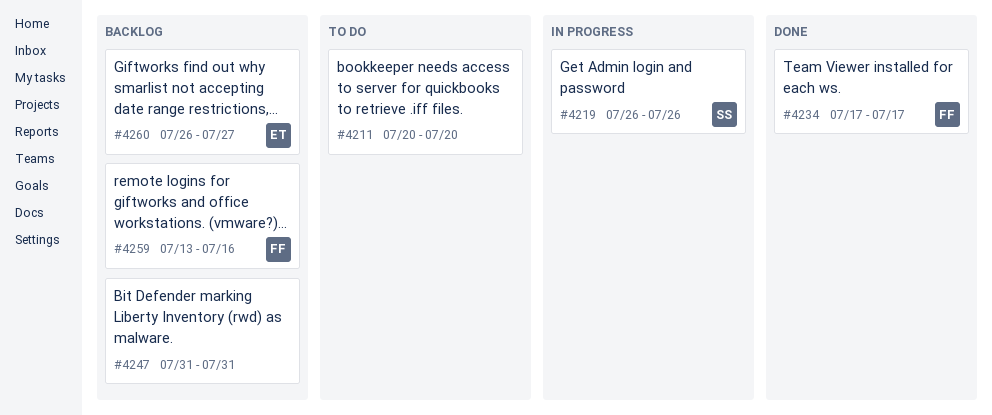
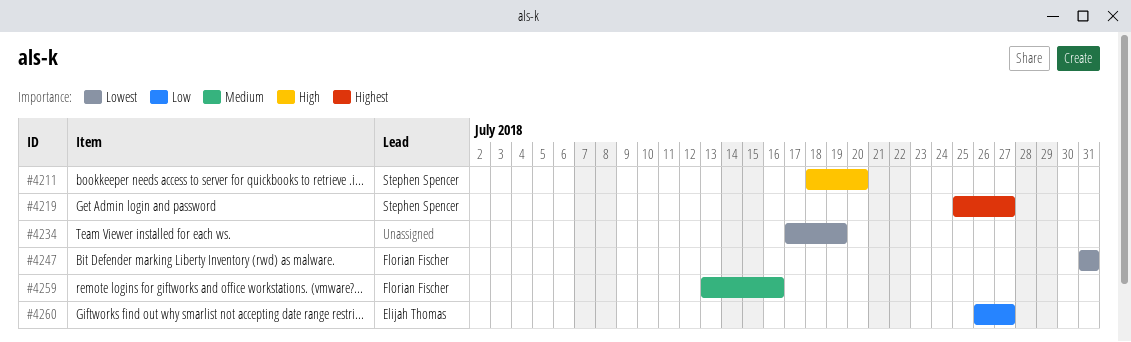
#4211, owner: none -> Stephen Spencer
#4211, start: Jul 20 -> Jul 18
#4219, start: Jul 26 -> Jul 25
#4219, due: Jul 26 -> Jul 27
#4234, owner: Florian Fischer -> none
#4234, due: Jul 17 -> Jul 19
#4247, owner: none -> Florian Fischer

